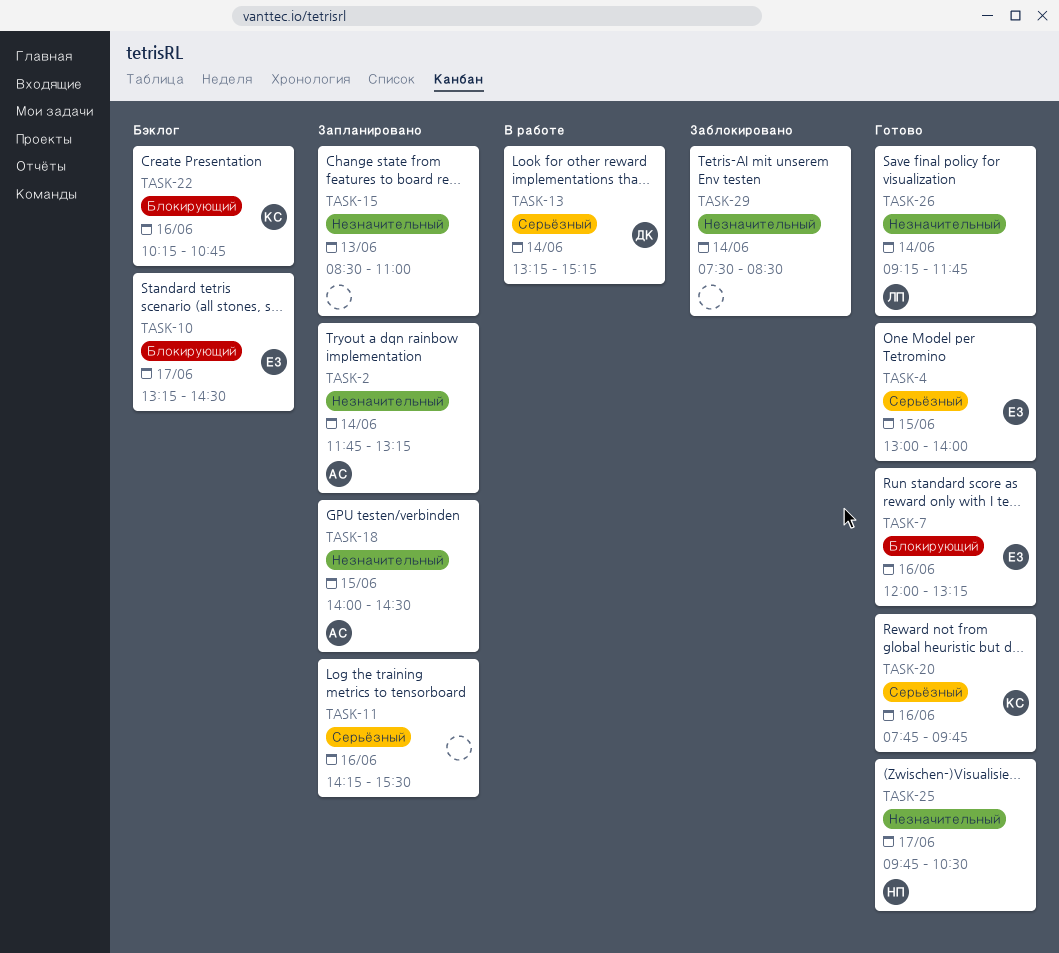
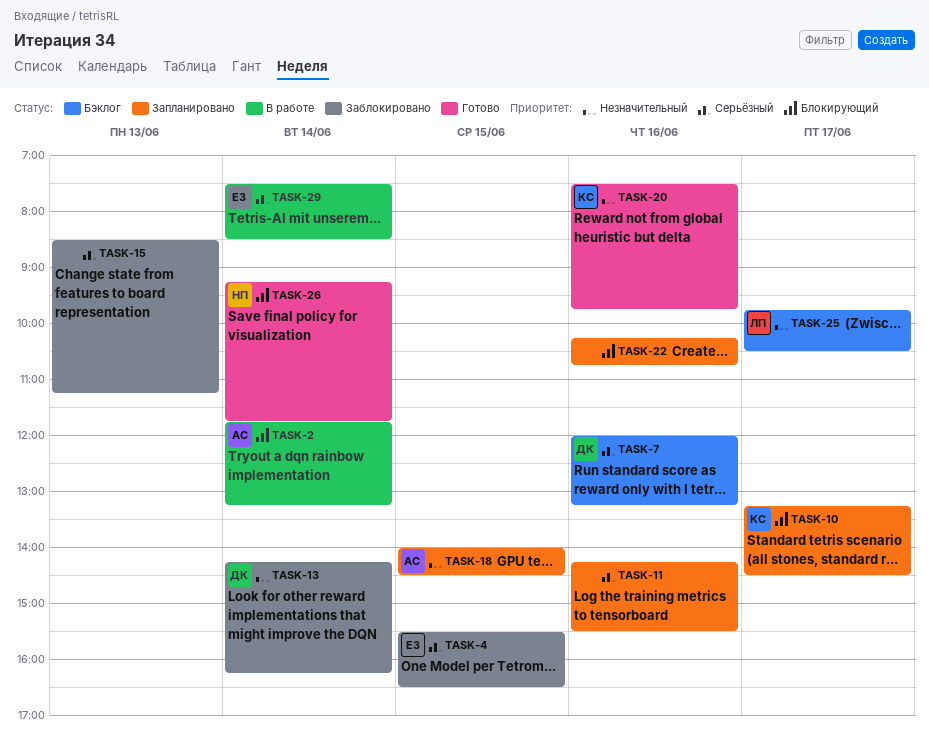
TASK-2, status: Запланировано -> В работе
TASK-2, priority: Незначительный -> Блокирующий
TASK-4, status: Готово -> Заблокировано
TASK-4, begins: 13:00 -> 15:30
TASK-4, ends: 14:00 -> 16:30
TASK-7, status: Готово -> Бэклог
TASK-7, owner: ЕЗ -> ДК
TASK-7, priority: Блокирующий -> Серьёзный
TASK-10, status: Бэклог -> Запланировано
TASK-10, owner: ЕЗ -> КС
TASK-13, status: В работе -> Заблокировано
TASK-13, priority: Серьёзный -> Незначительный
TASK-13, begins: 13:15 -> 14:15
TASK-13, ends: 15:15 -> 16:15
TASK-15, status: Запланировано -> Заблокировано
TASK-15, priority: Незначительный -> Серьёзный
TASK-15, ends: 11:00 -> 11:15
TASK-20, priority: Серьёзный -> Незначительный
TASK-20, begins: 07:45 -> 07:30
TASK-22, status: Бэклог -> Запланировано
TASK-22, owner: КС -> none
TASK-25, status: Готово -> Бэклог
TASK-25, owner: НП -> ЛП
TASK-26, owner: ЛП -> НП
TASK-26, priority: Незначительный -> Блокирующий
TASK-29, status: Заблокировано -> В работе
TASK-29, owner: none -> ЕЗ
TASK-29, priority: Незначительный -> Серьёзный

